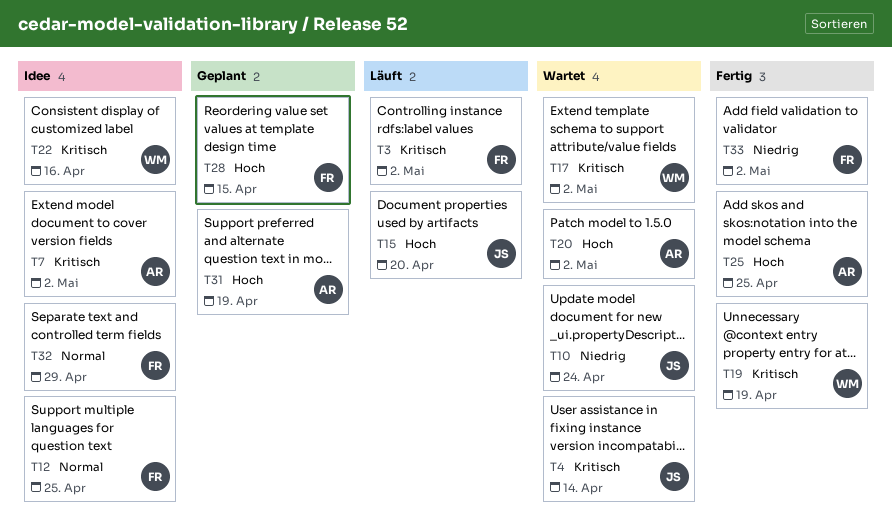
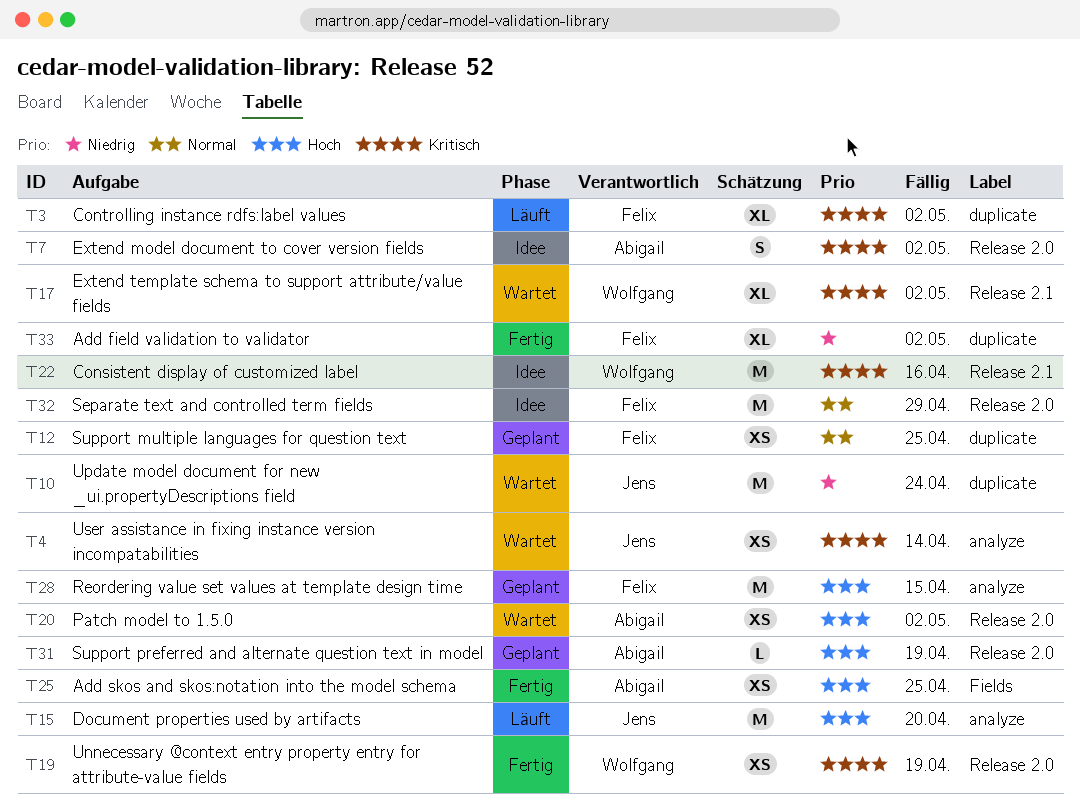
T12, status: Idee -> Geplant

